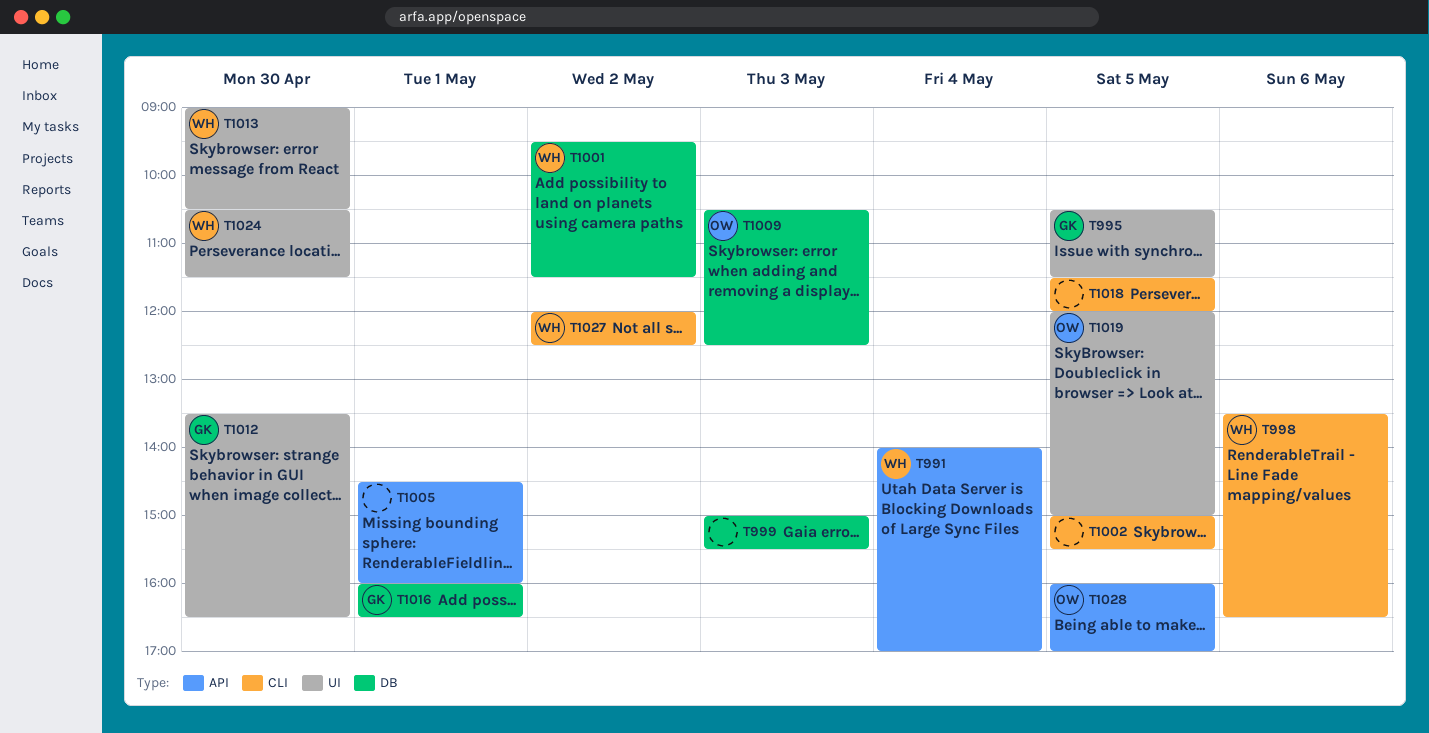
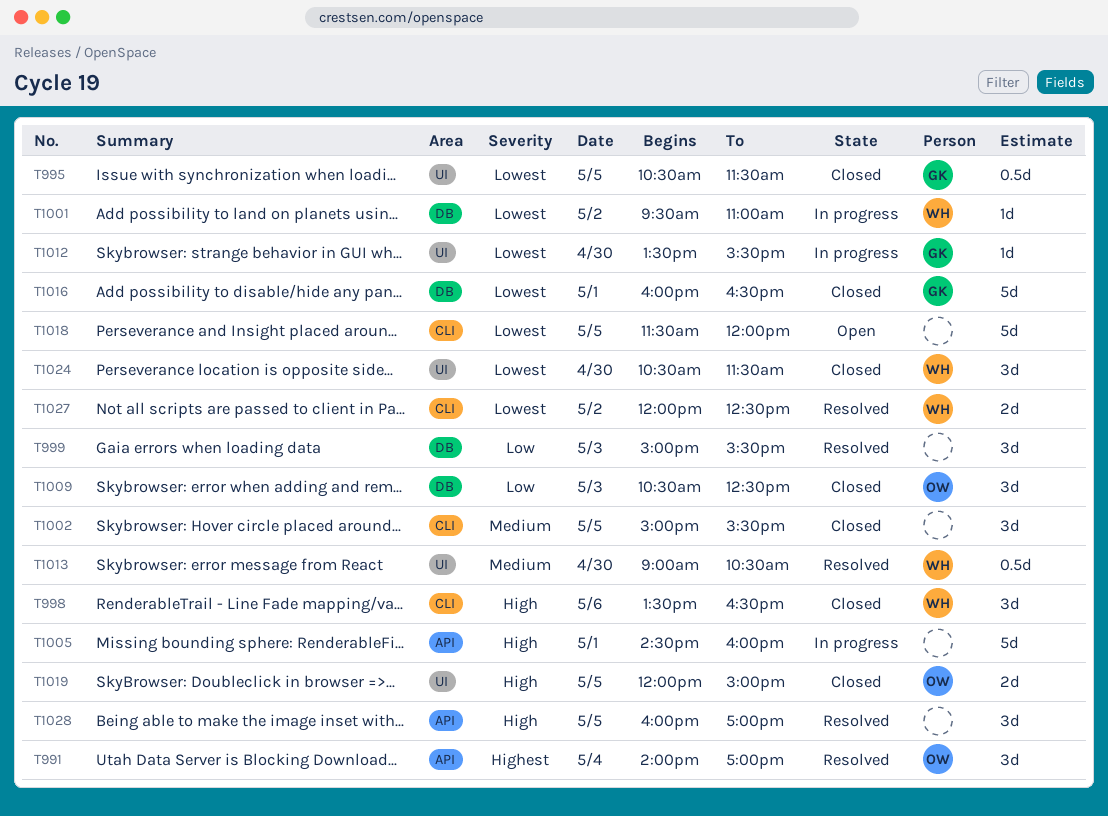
T991, owner: WH -> OW
T1001, ends: 11:30 -> 11:00
T1012, ends: 16:30 -> 15:30
T1028, owner: OW -> none

